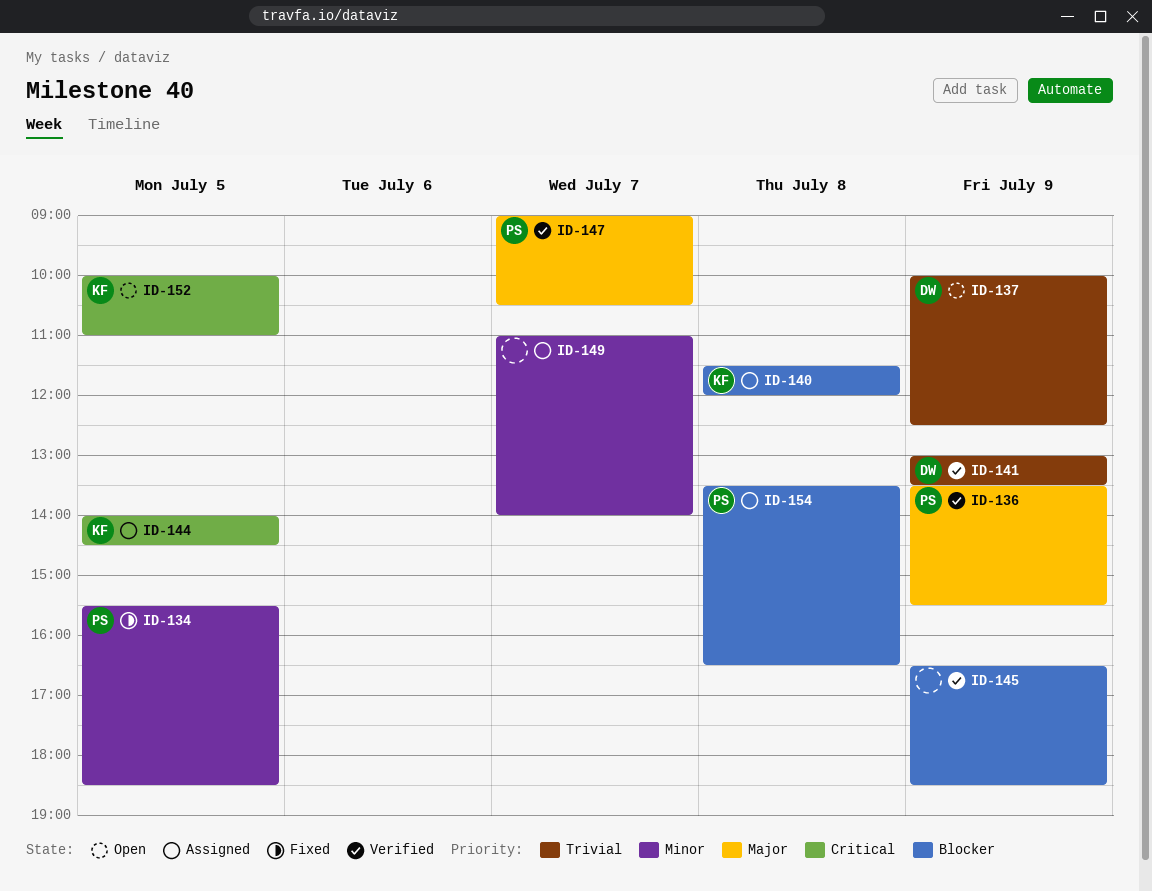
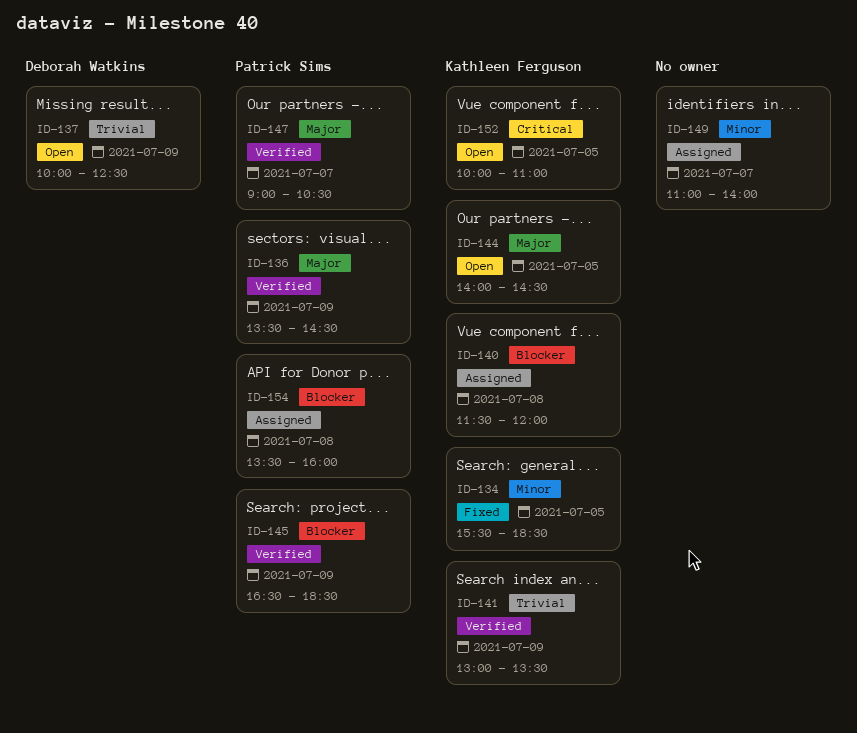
ID-134, owner: Patrick Sims -> Kathleen Ferguson
ID-136, ends: 15:30 -> 14:30
ID-141, owner: Deborah Watkins -> Kathleen Ferguson
ID-144, status: Assigned -> Open
ID-144, priority: Critical -> Major
ID-145, owner: none -> Patrick Sims
ID-154, ends: 16:30 -> 16:00

